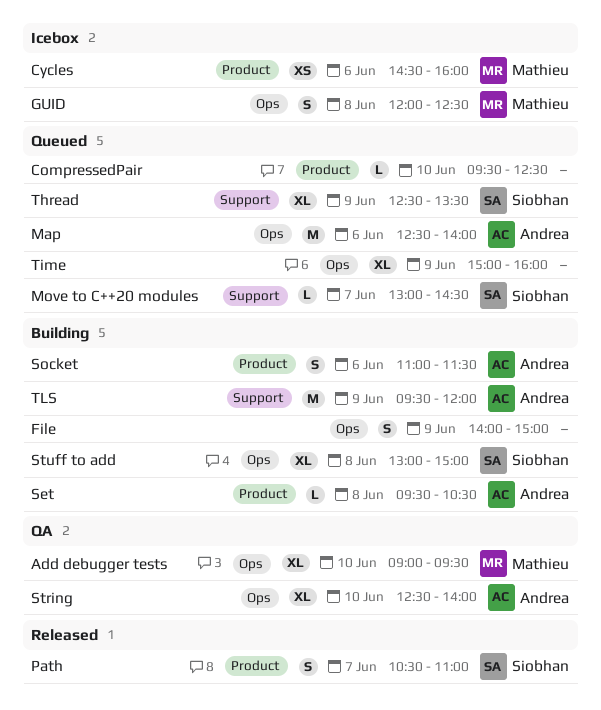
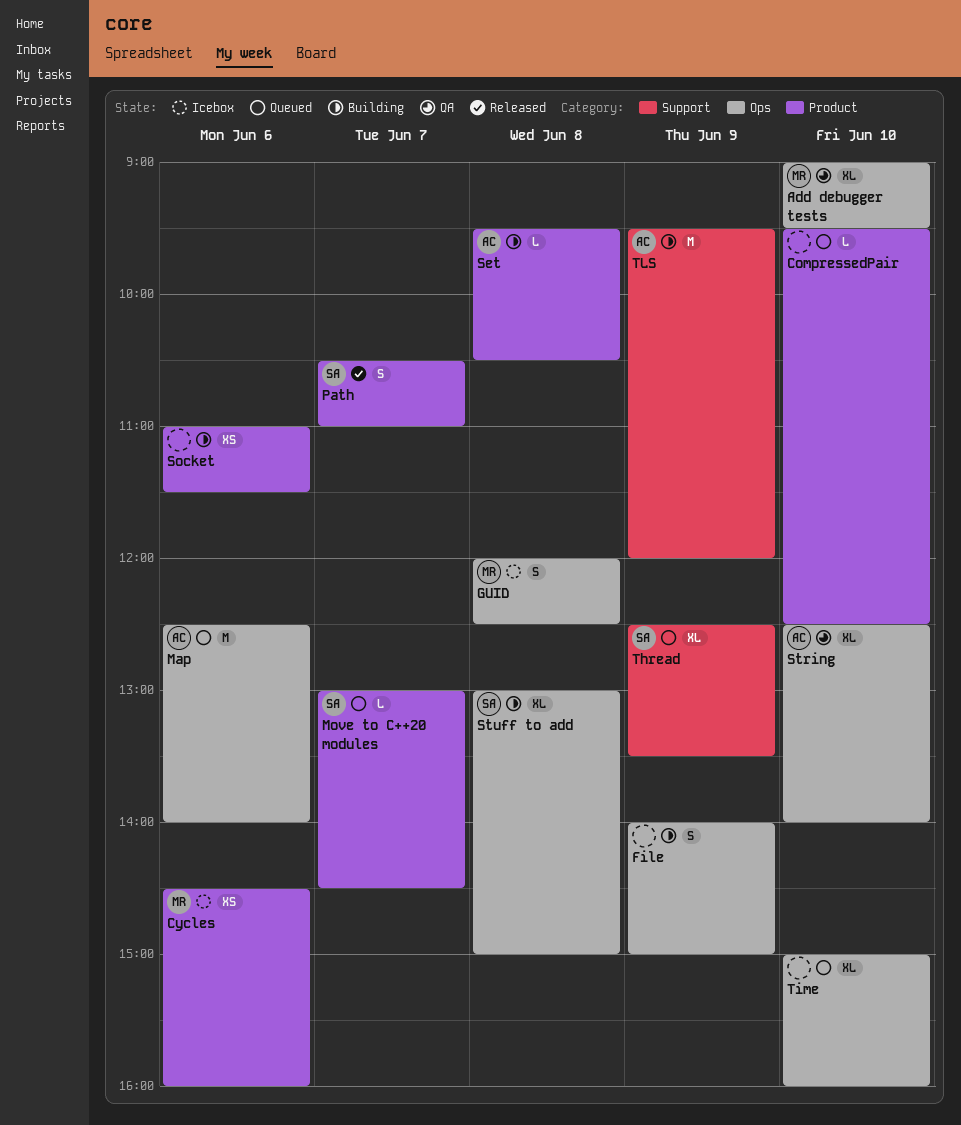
Move to C++20 modules, label: Support -> Product
Socket, owner: Andrea -> none
Socket, estimate: S -> XS
Time, day: Jun 9 -> Jun 10

